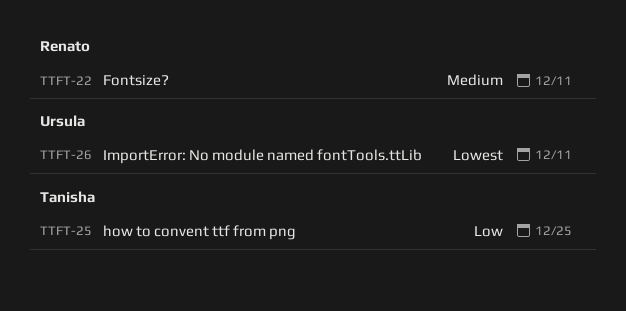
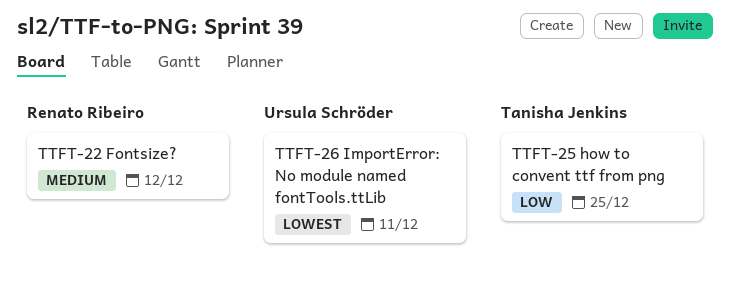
TTFT-22, due: Dec 11 -> Dec 12

